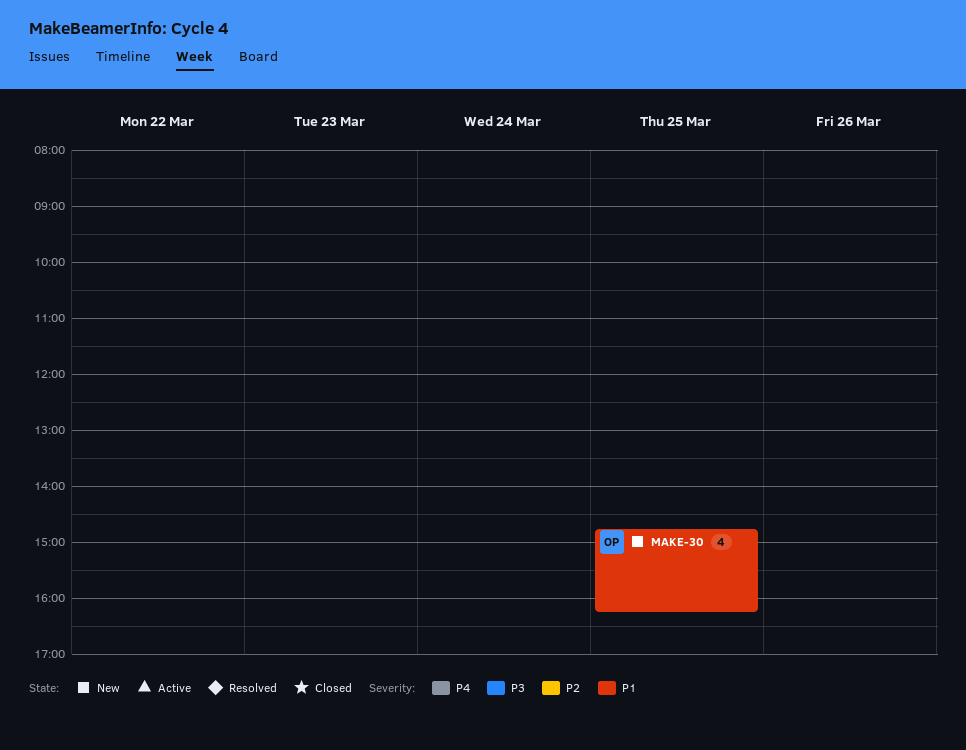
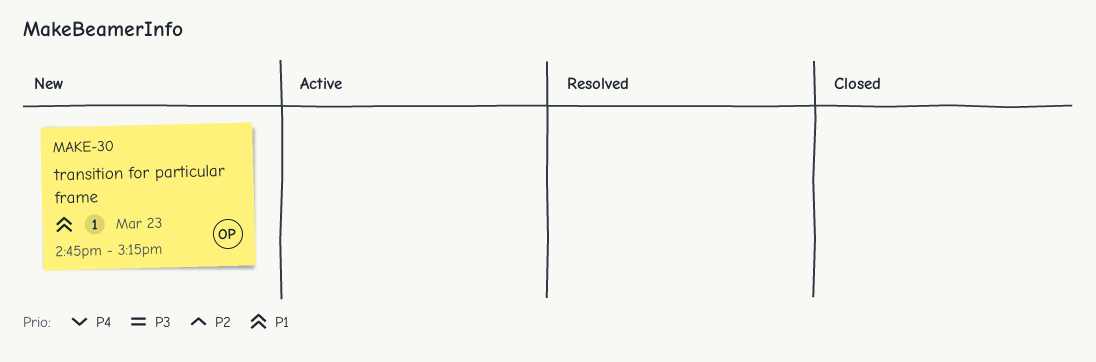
MAKE-30, estimate: 4 -> 1
MAKE-30, day: Mar 25 -> Mar 23
MAKE-30, ends: 16:15 -> 15:15

